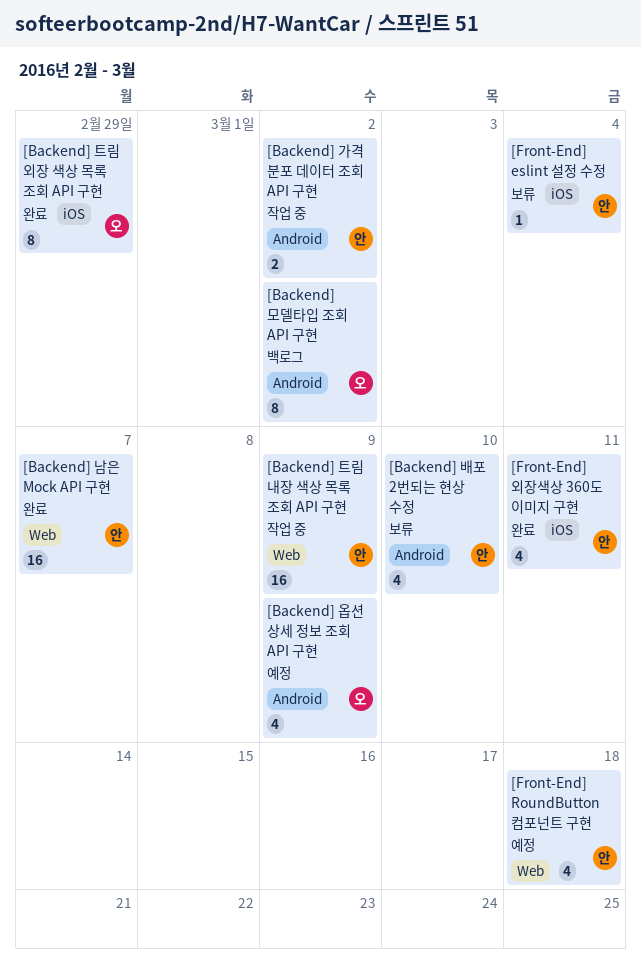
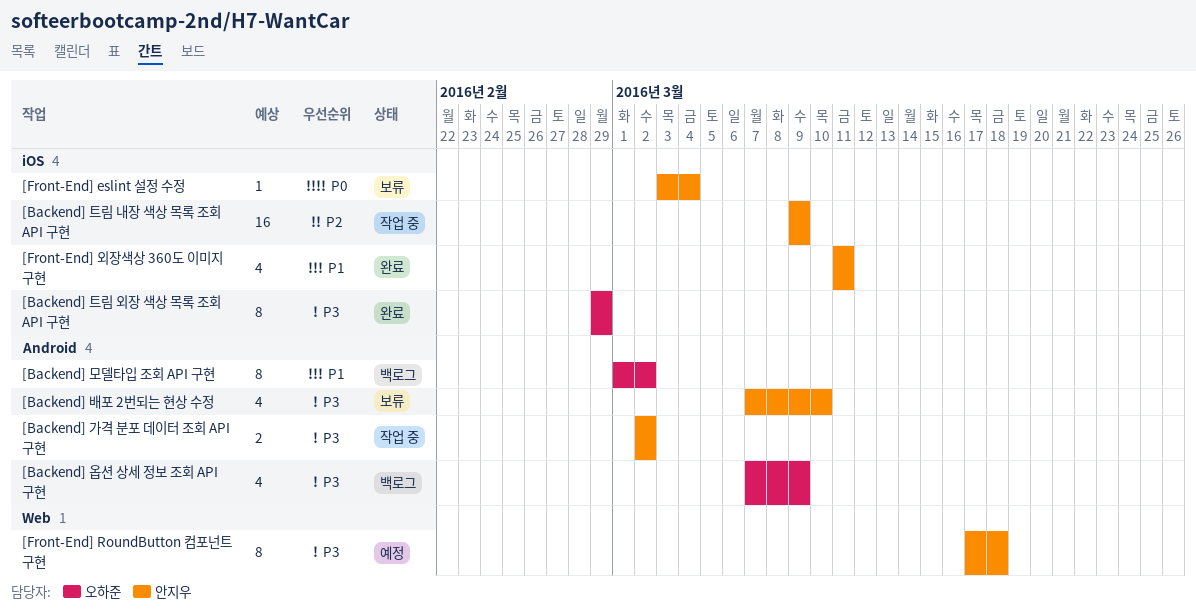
[Backend] 남은 Mock API 구현: present -> none
[Backend] 옵션 상세 정보 조회 API 구현, status: 예정 -> 백로그
[Backend] 트림 내장 색상 목록 조회 API 구현, label: Web -> iOS
[Front-End] RoundButton 컴포넌트 구현, estimate: 4 -> 8

